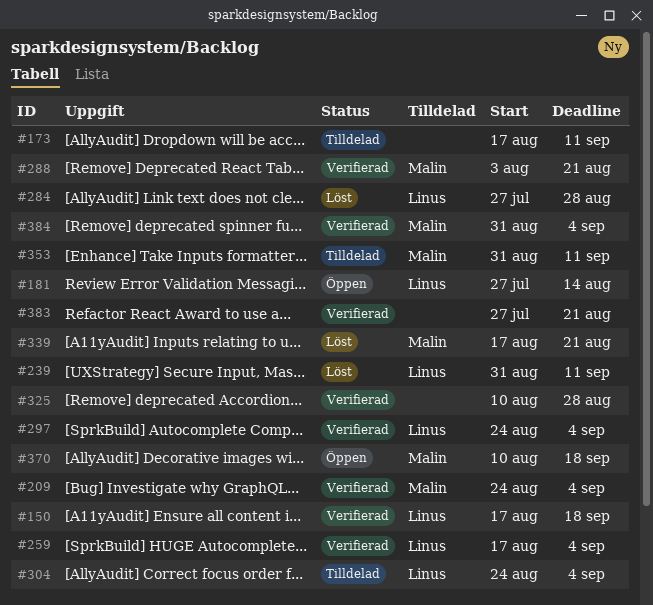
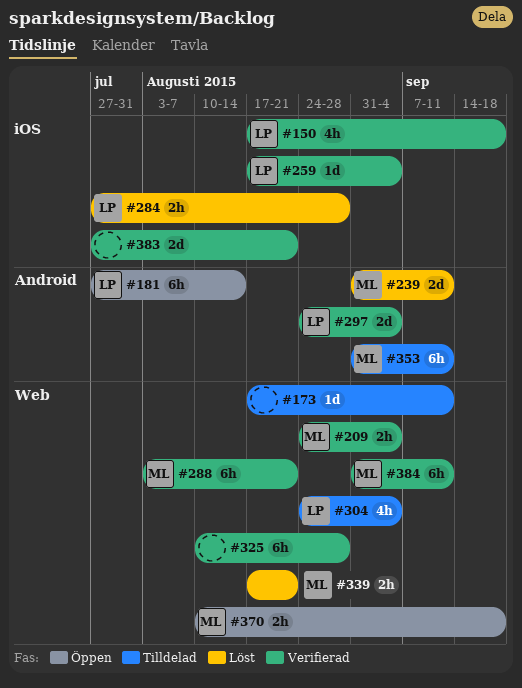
#239, owner: Linus -> Malin
#384, due: Sep 4 -> Sep 11

